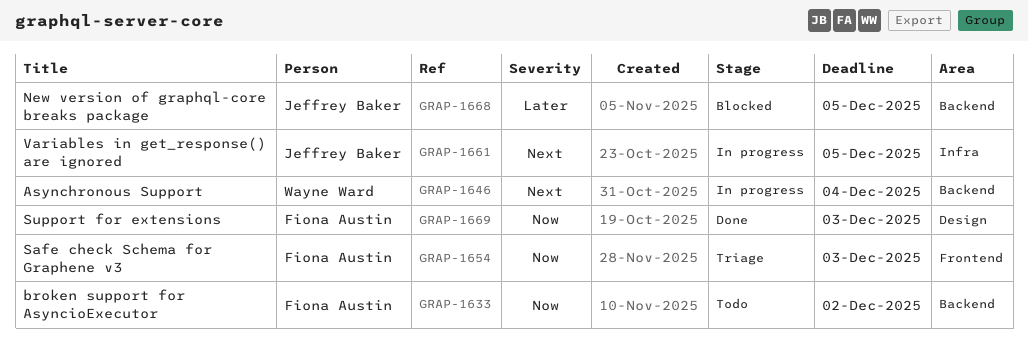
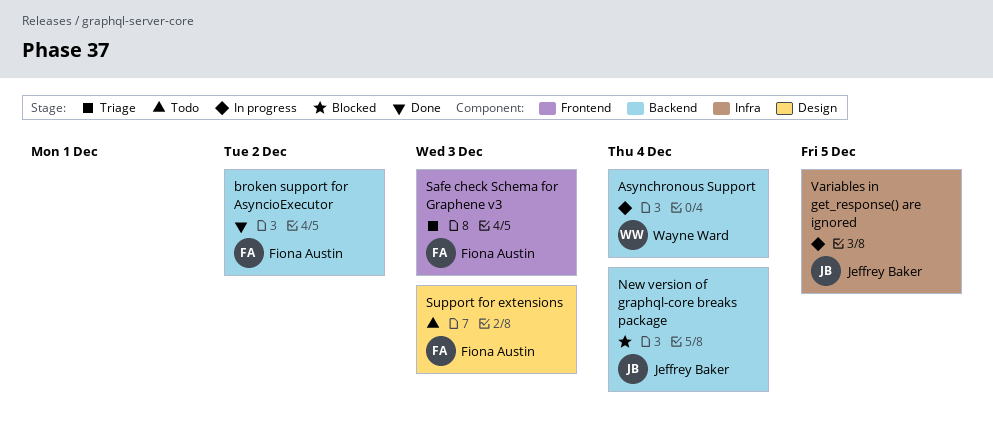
broken support for AsyncioExecutor, status: Todo -> Done
New version of graphql-core breaks package, due: Dec 5 -> Dec 4
Support for extensions, status: Done -> Todo

